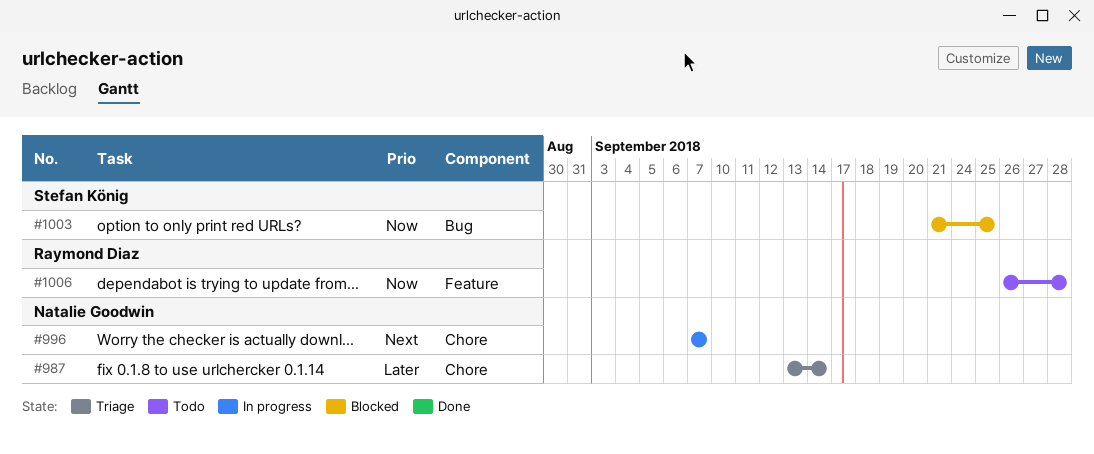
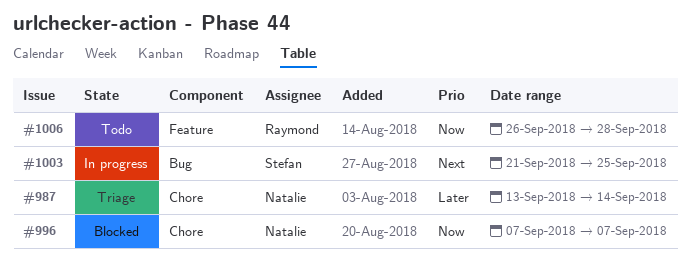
#996, status: In progress -> Blocked
#996, priority: Next -> Now
#1003, status: Blocked -> In progress
#1003, priority: Now -> Next

